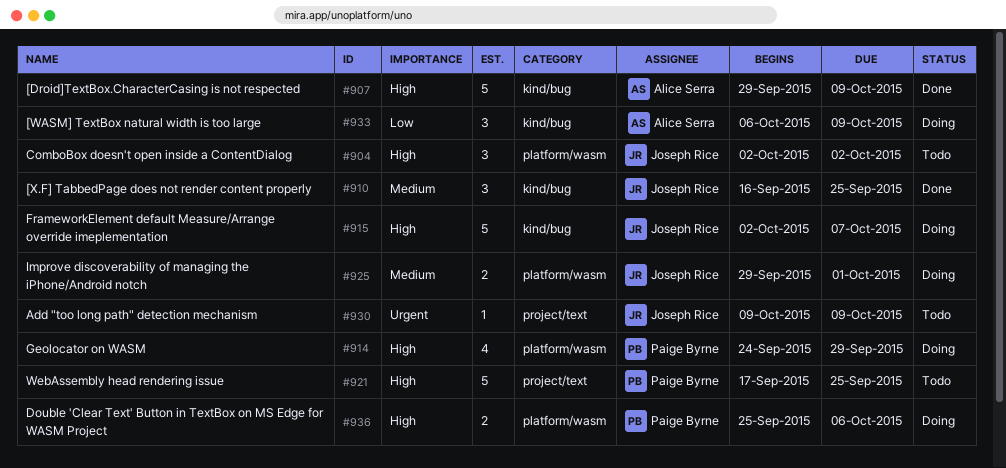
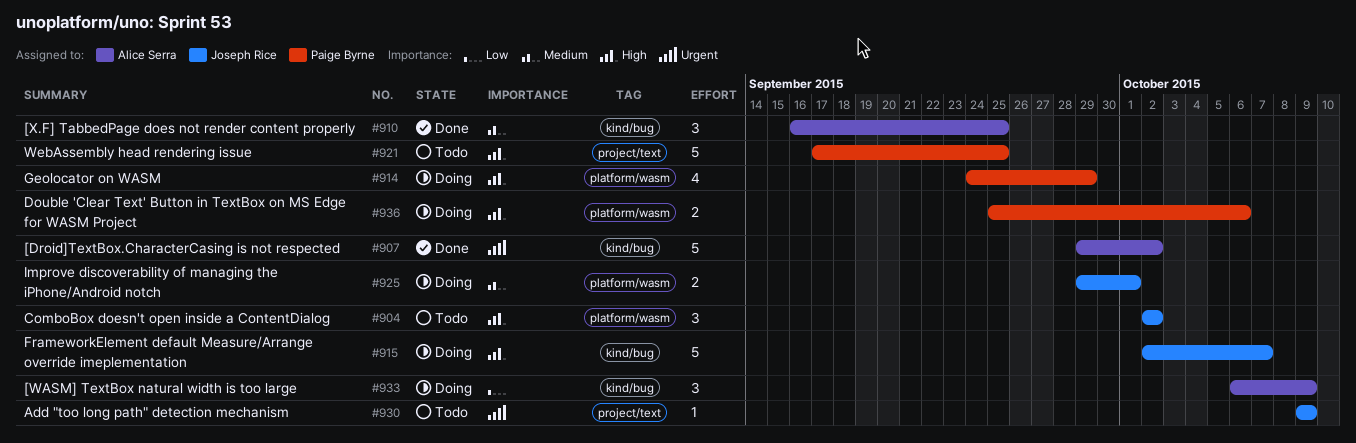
#907, priority: High -> Urgent
#907, due: Oct 9 -> Oct 2
#910, owner: Joseph Rice -> Alice Serra

